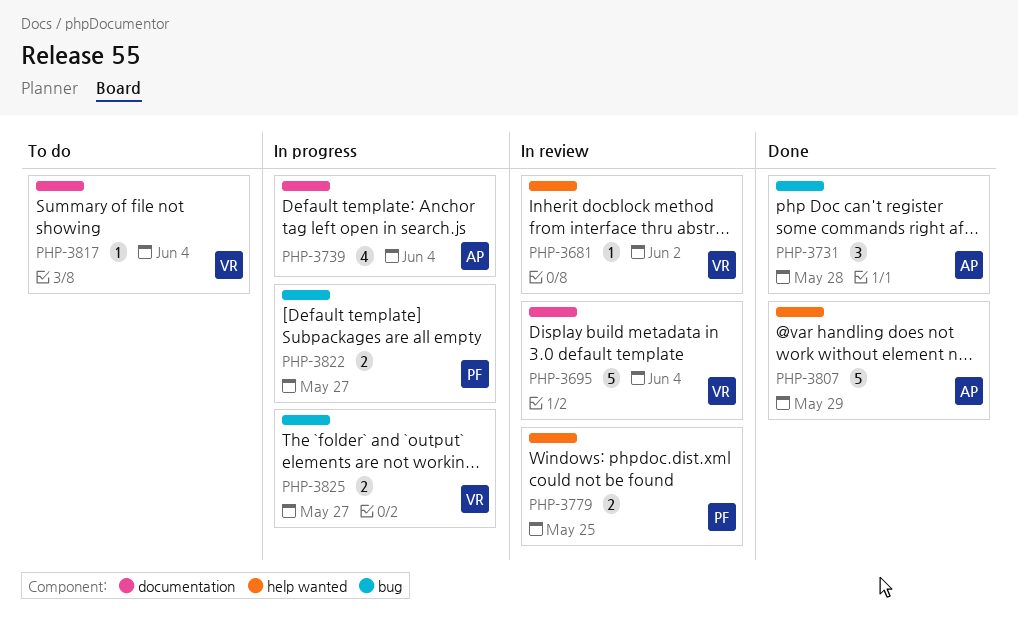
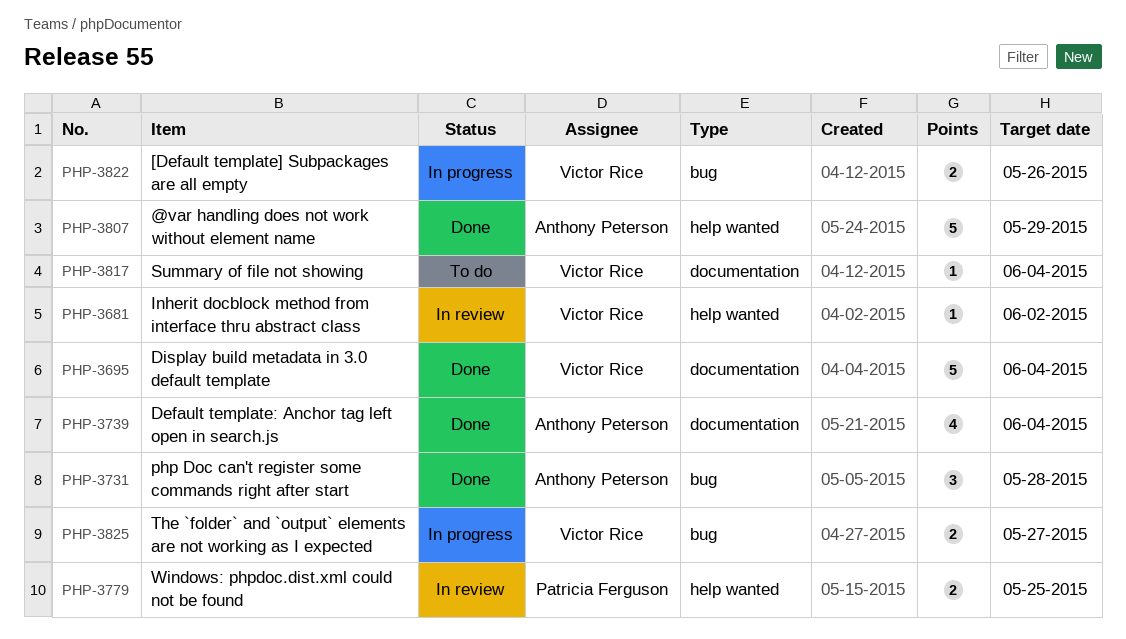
PHP-3695, status: In review -> Done
PHP-3739, status: In progress -> Done
PHP-3822, owner: Patricia Ferguson -> Victor Rice
PHP-3822, due: May 27 -> May 26

